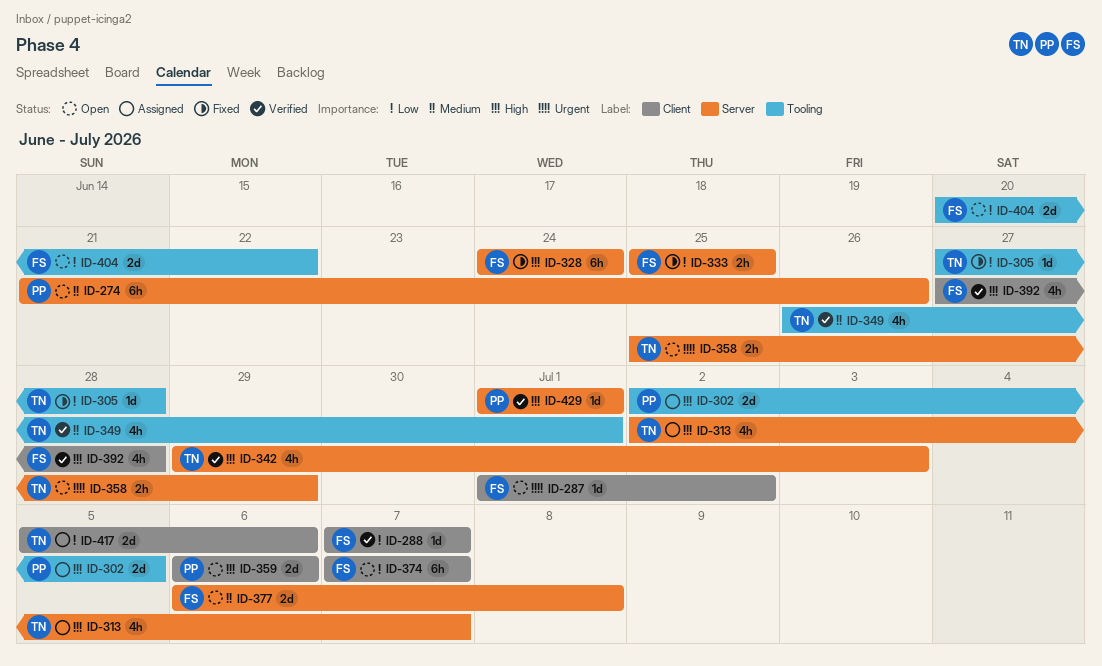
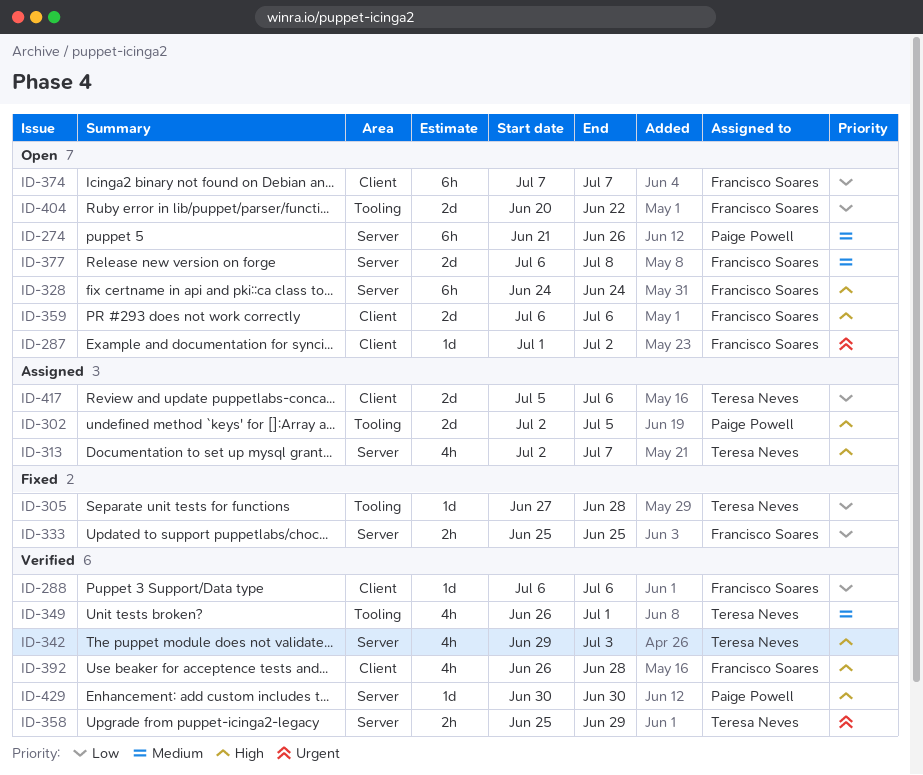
ID-288, start: Jul 7 -> Jul 6
ID-288, due: Jul 7 -> Jul 6
ID-328, status: Fixed -> Open
ID-358, status: Open -> Verified
ID-359, owner: Paige Powell -> Francisco Soares
ID-392, start: Jun 27 -> Jun 26
ID-429, start: Jul 1 -> Jun 30
ID-429, due: Jul 1 -> Jun 30

